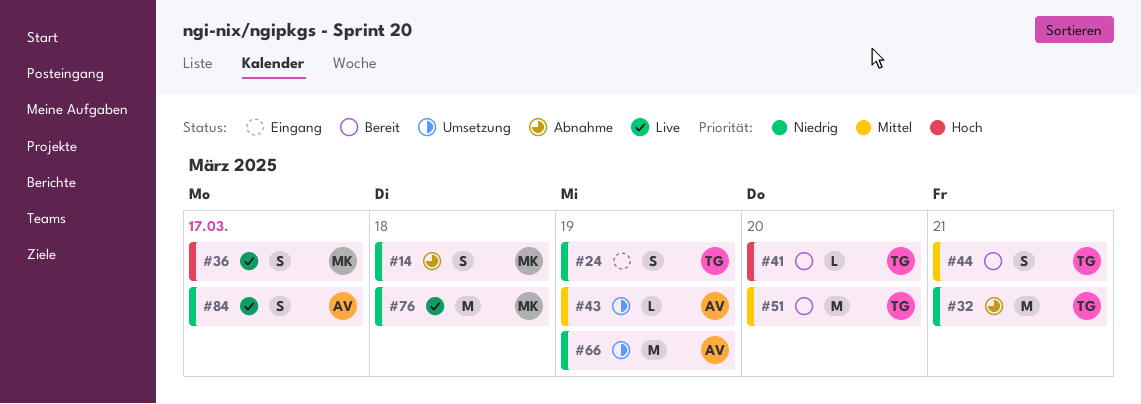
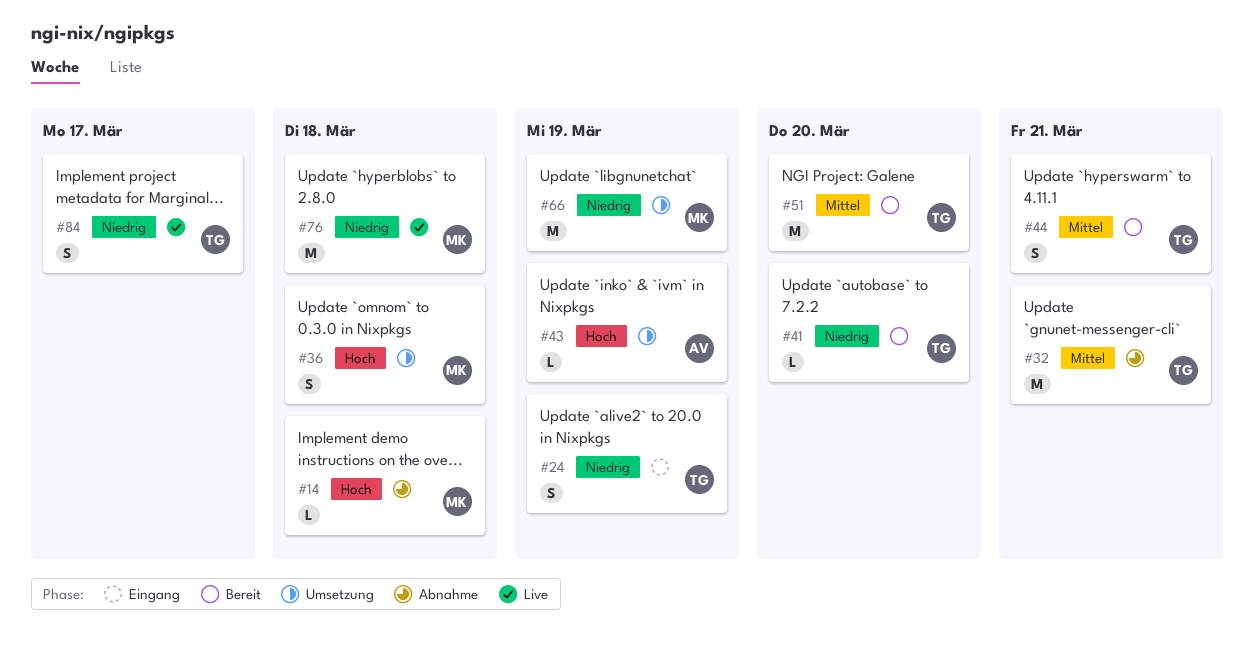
#14, priority: Niedrig -> Hoch
#14, estimate: S -> L
#32, priority: Niedrig -> Mittel
#36, status: Live -> Umsetzung
#36, due: Mar 17 -> Mar 18
#41, priority: Hoch -> Niedrig
#43, priority: Mittel -> Hoch
#66, owner: AV -> MK
#84, owner: AV -> TG

